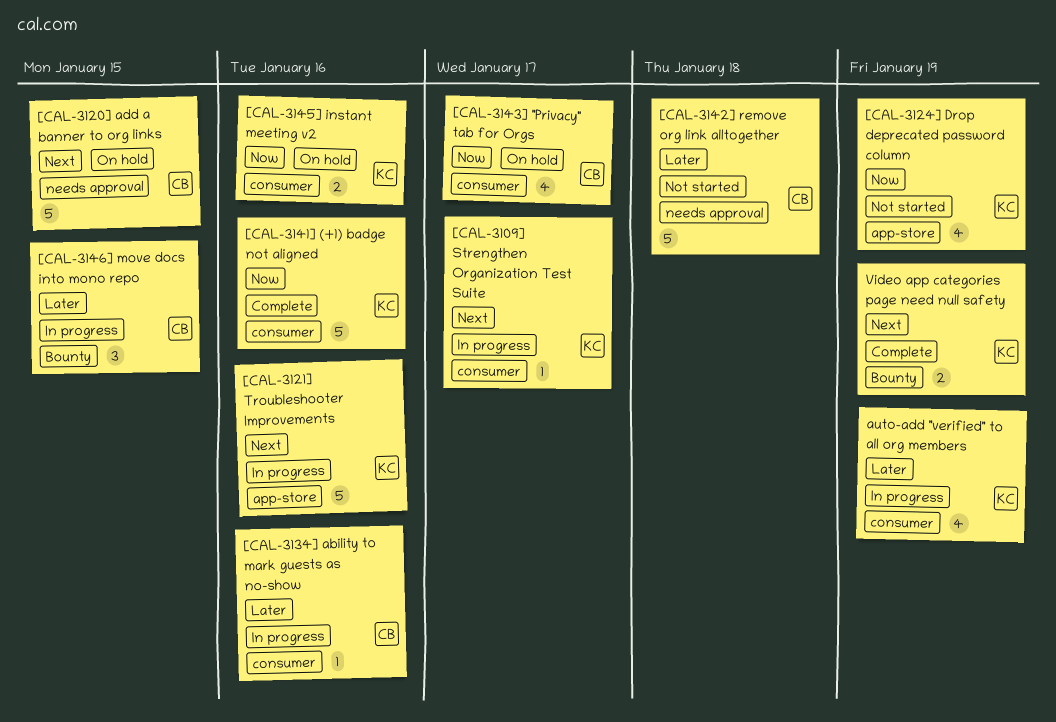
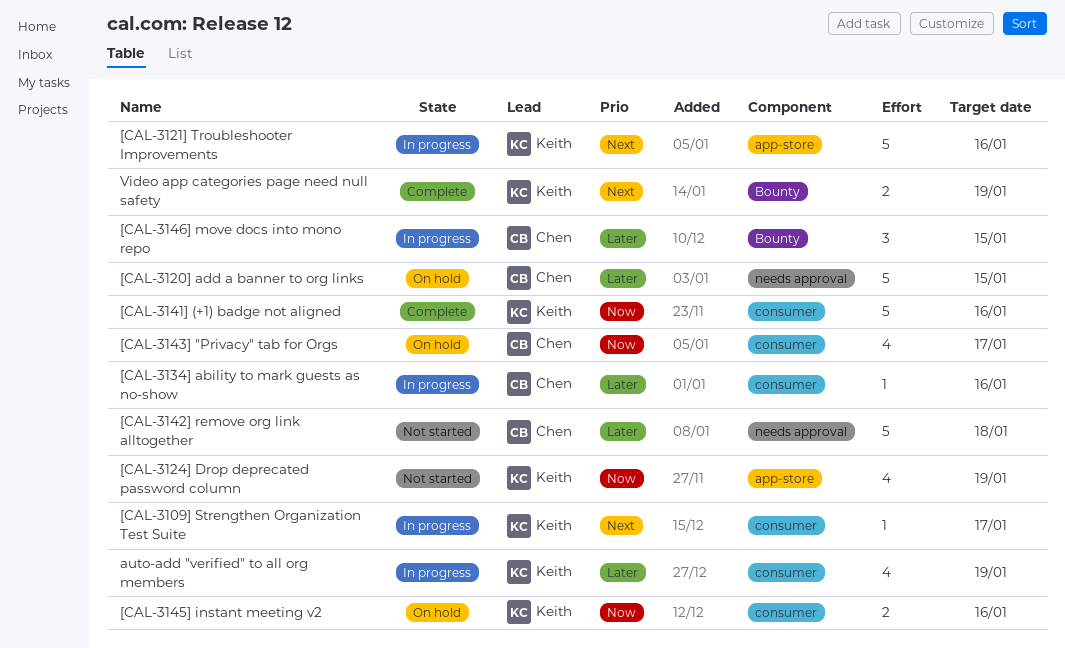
[CAL-3120] add a banner to org links, priority: Next -> Later

